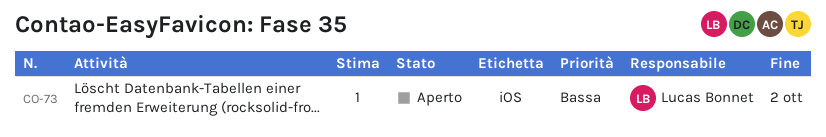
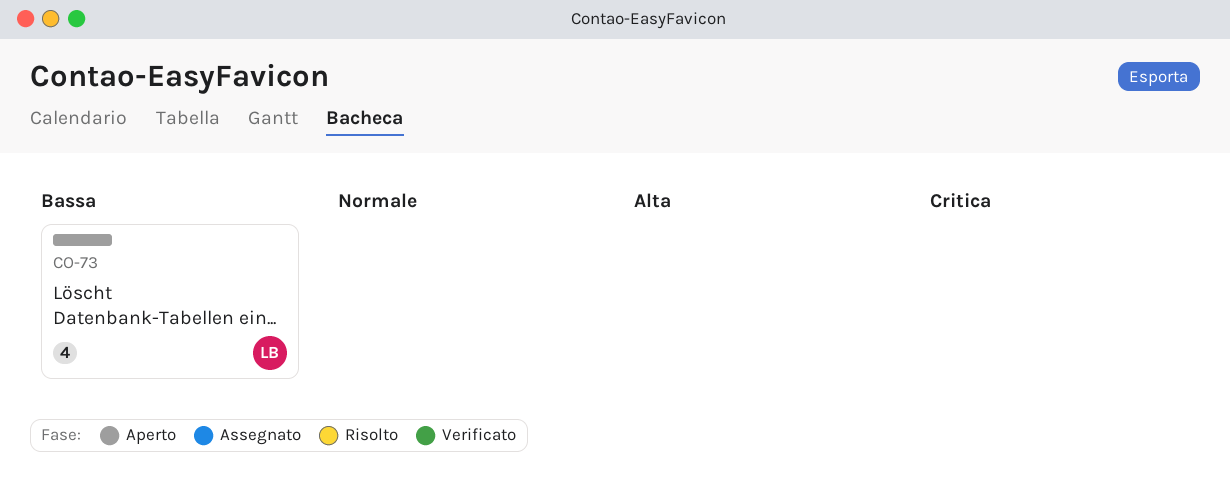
CO-73, estimate: 1 -> 4

